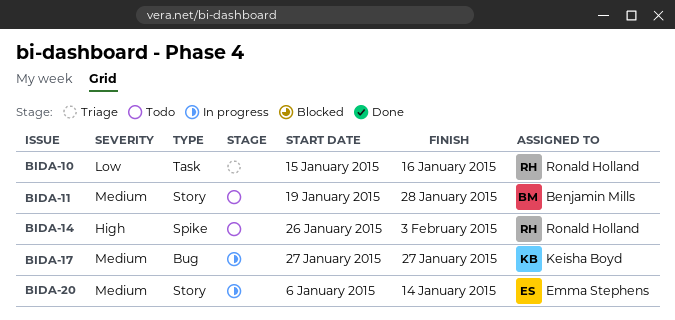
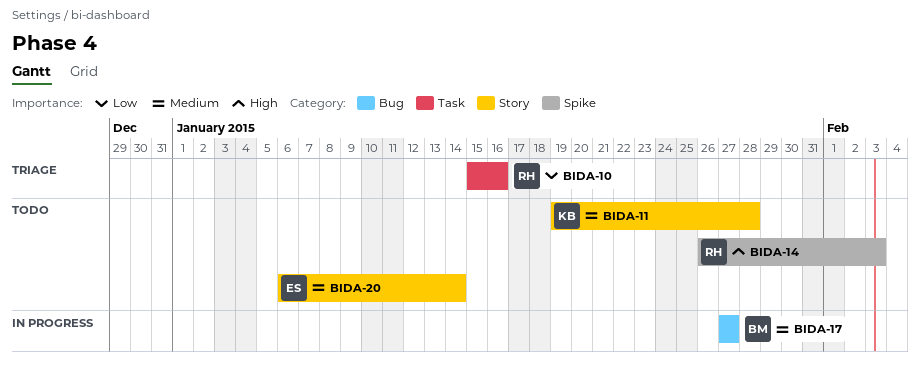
BIDA-11, owner: Benjamin Mills -> Keisha Boyd
BIDA-17, owner: Keisha Boyd -> Benjamin Mills
BIDA-20, status: In progress -> Todo

